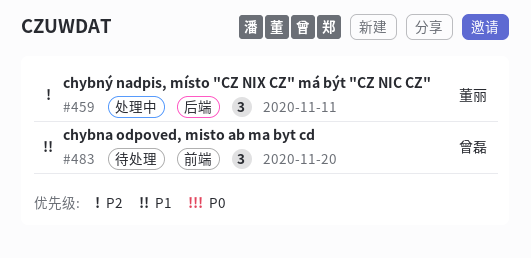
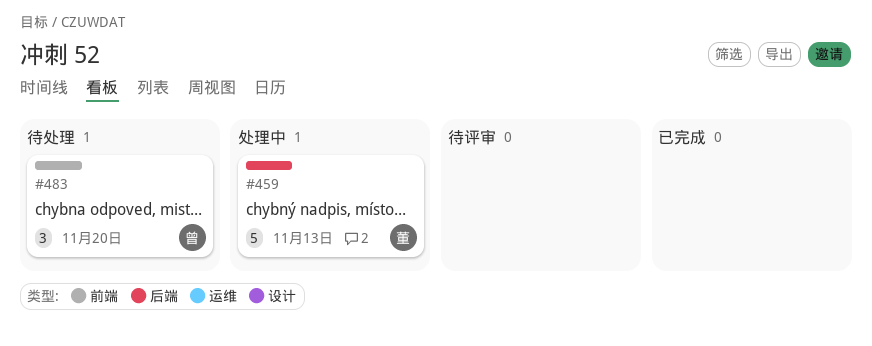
#459, estimate: 3 -> 5
#459, due: Nov 11 -> Nov 13

